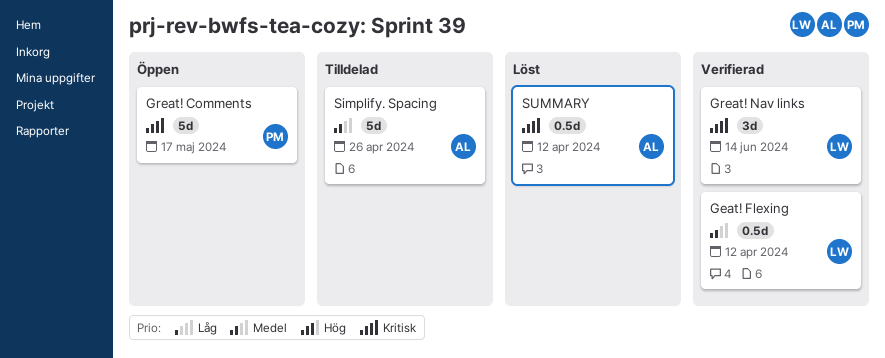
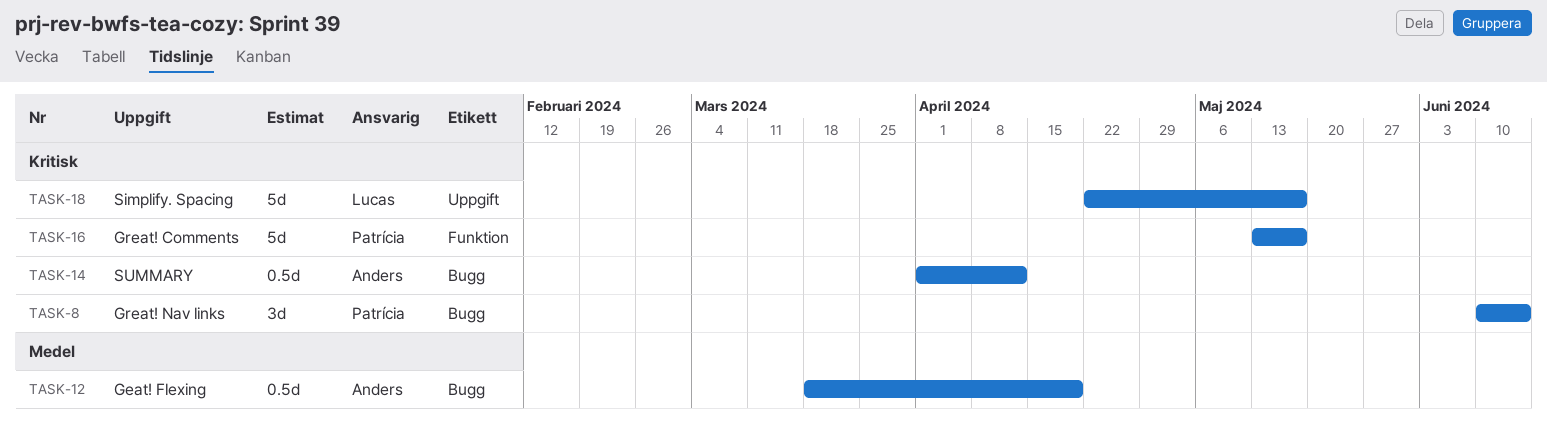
Geat! Flexing, owner: Lucas -> Anders
Geat! Flexing, due: Apr 12 -> Apr 19
Great! Nav links, owner: Lucas -> Patrícia
Simplify. Spacing, owner: Anders -> Lucas
Simplify. Spacing, priority: Medel -> Kritisk
Simplify. Spacing, due: Apr 26 -> May 17

